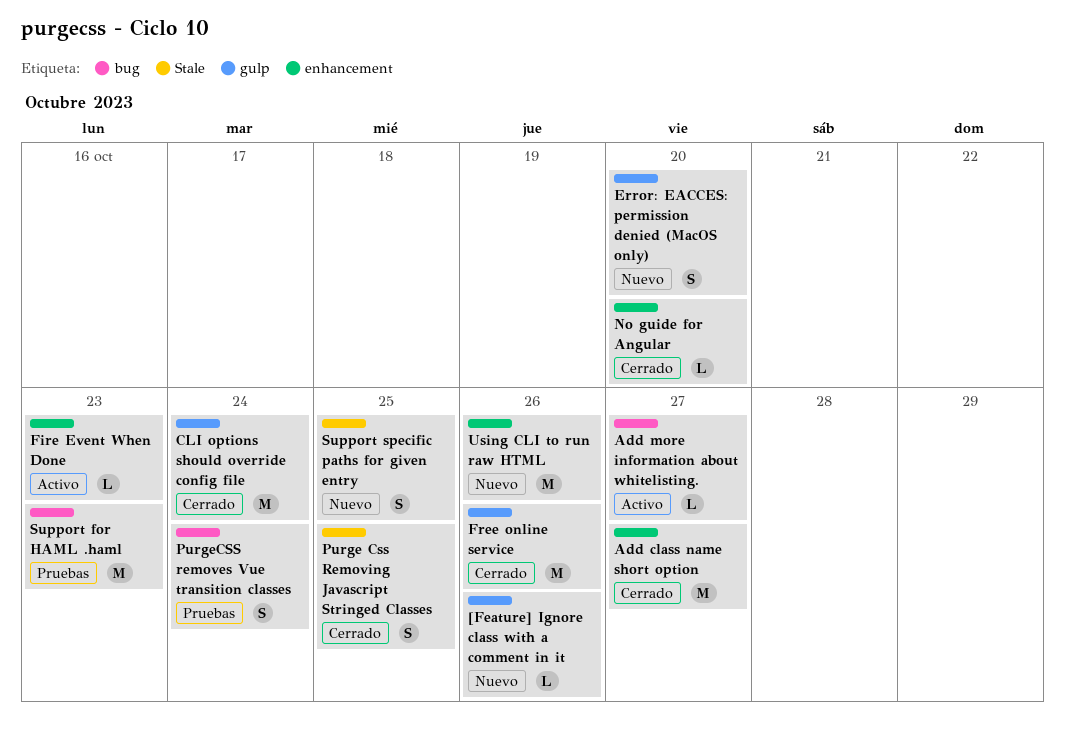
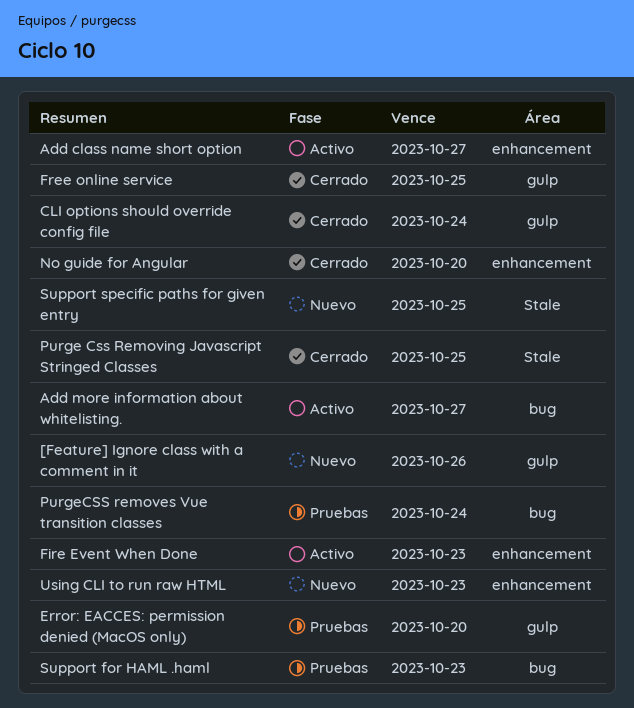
Add class name short option, status: Cerrado -> Activo
Error: EACCES: permission denied (MacOS only), status: Nuevo -> Pruebas
Free online service, due: Oct 26 -> Oct 25
Using CLI to run raw HTML, due: Oct 26 -> Oct 23

